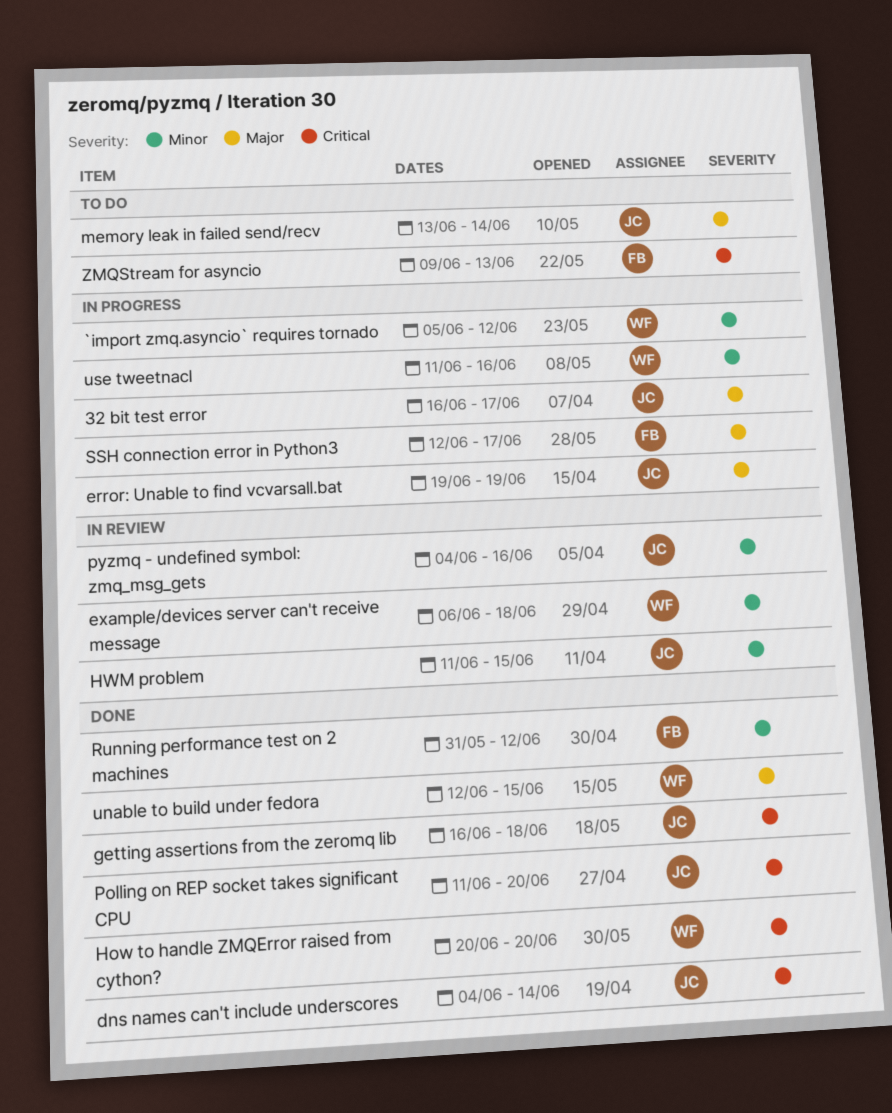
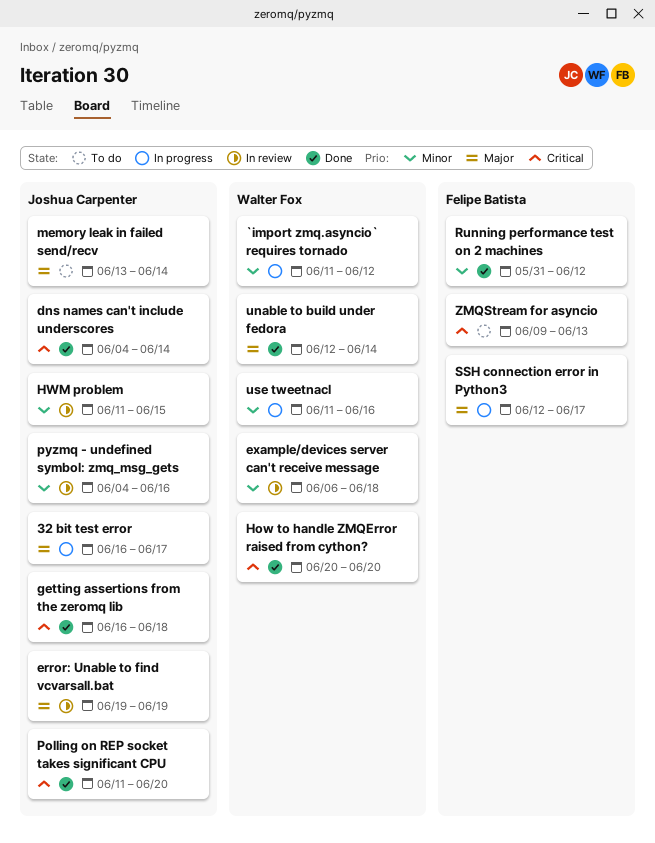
`import zmq.asyncio` requires tornado, start: Jun 5 -> Jun 11
error: Unable to find vcvarsall.bat, status: In progress -> In review
unable to build under fedora, due: Jun 15 -> Jun 14

